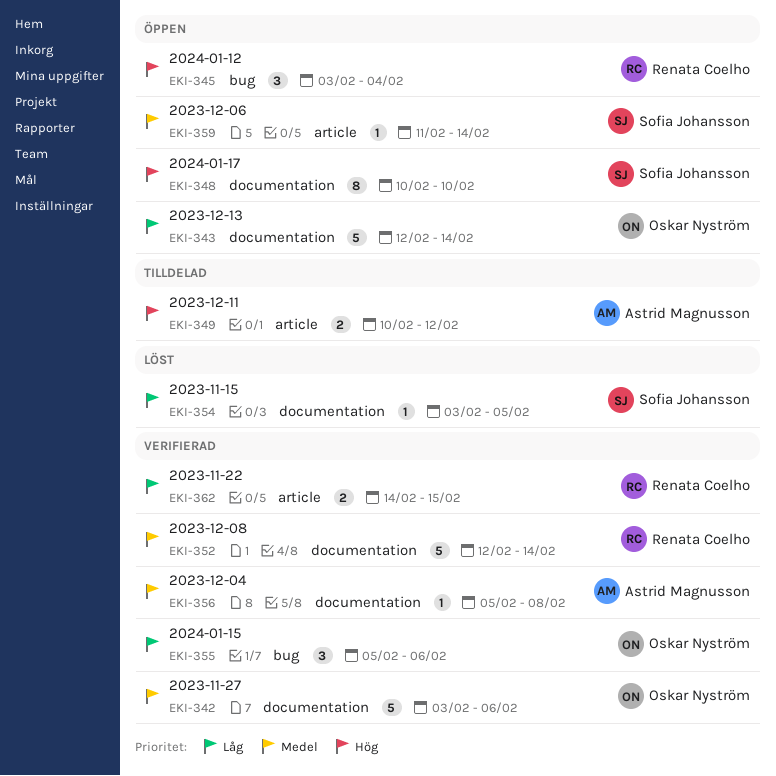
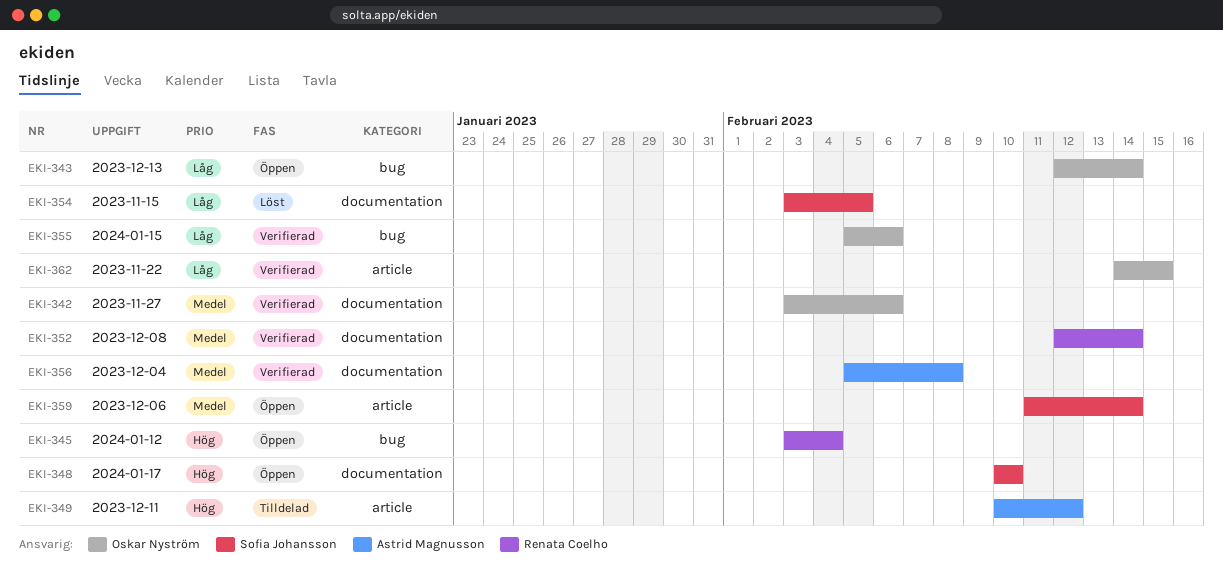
EKI-343, label: documentation -> bug
EKI-362, owner: Renata Coelho -> Oskar Nyström

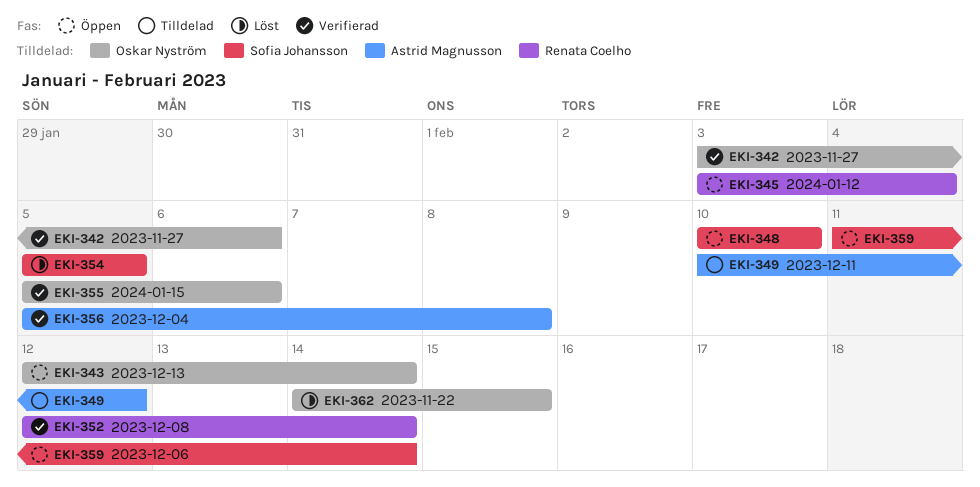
EKI-354, start: Feb 3 -> Feb 5
EKI-362, status: Verifierad -> Löst

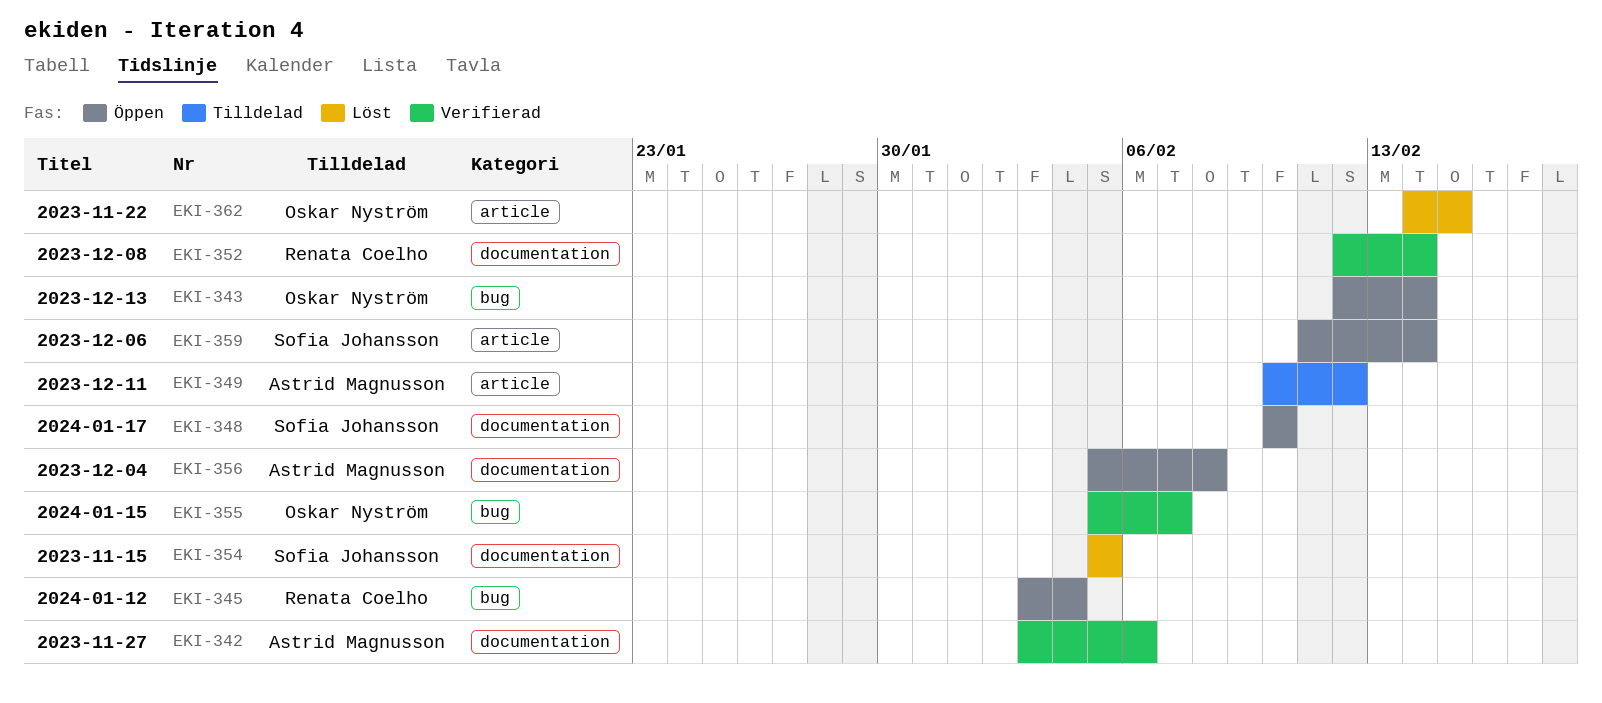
EKI-342, owner: Oskar Nyström -> Astrid Magnusson
EKI-355, due: Feb 6 -> Feb 7
EKI-356, status: Verifierad -> Öppen

